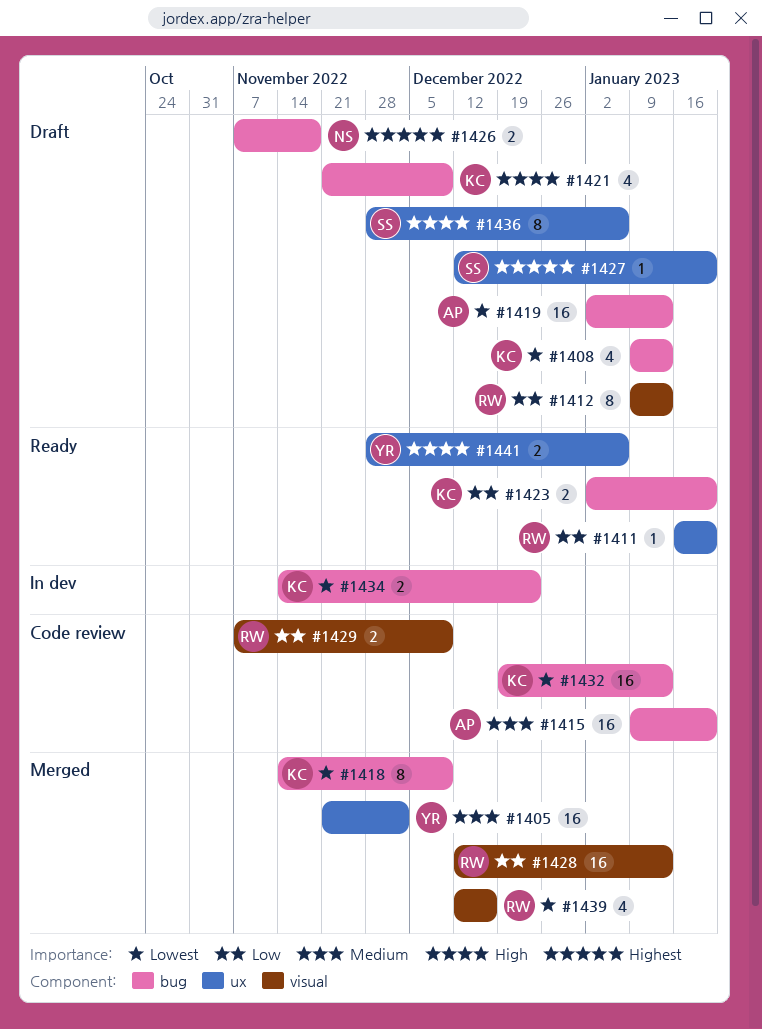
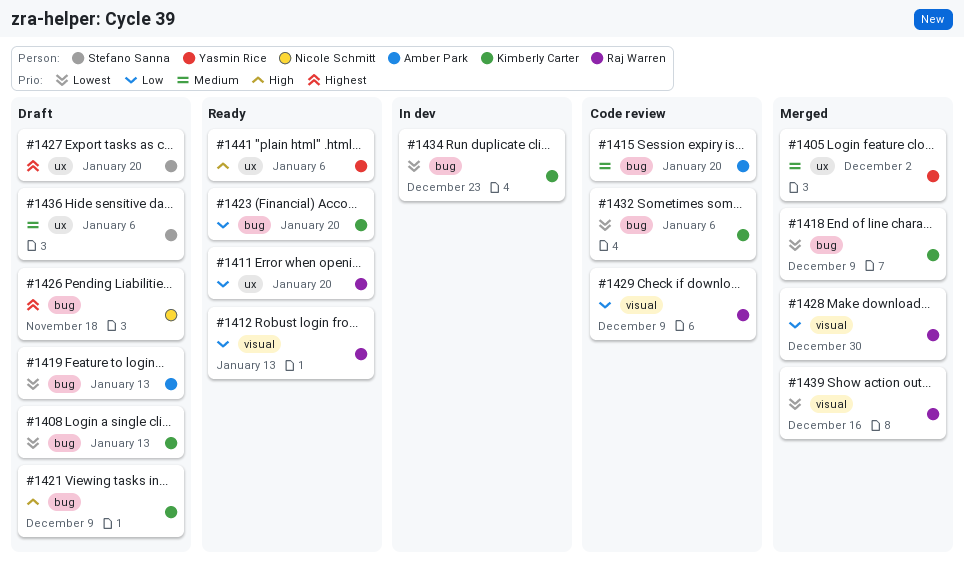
#1412, status: Draft -> Ready
#1428, due: Jan 13 -> Dec 30
#1432, due: Jan 13 -> Jan 6
#1436, priority: High -> Medium

